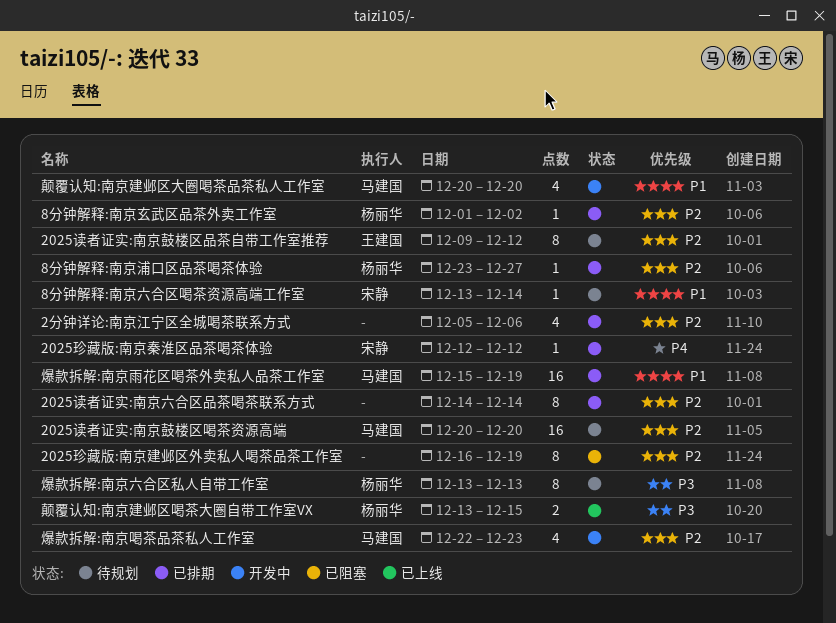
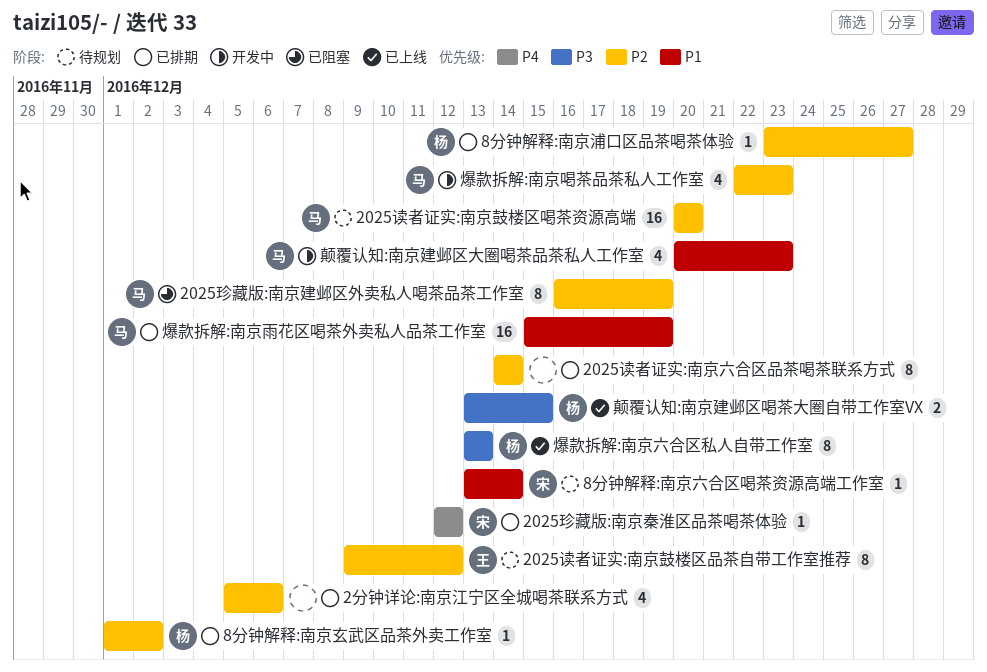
2025珍藏版:南京建邺区外卖私人喝茶品茶工作室, owner: none -> 马建国
爆款拆解:南京六合区私人自带工作室, status: 待规划 -> 已上线
颠覆认知:南京建邺区大圈喝茶品茶私人工作室, due: Dec 20 -> Dec 23

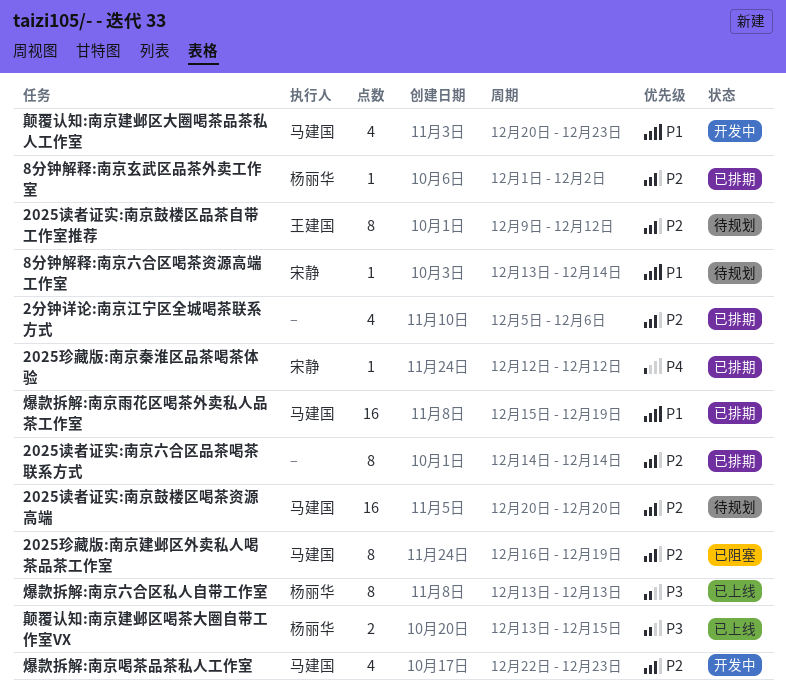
8分钟解释:南京浦口区品茶喝茶体验: present -> none

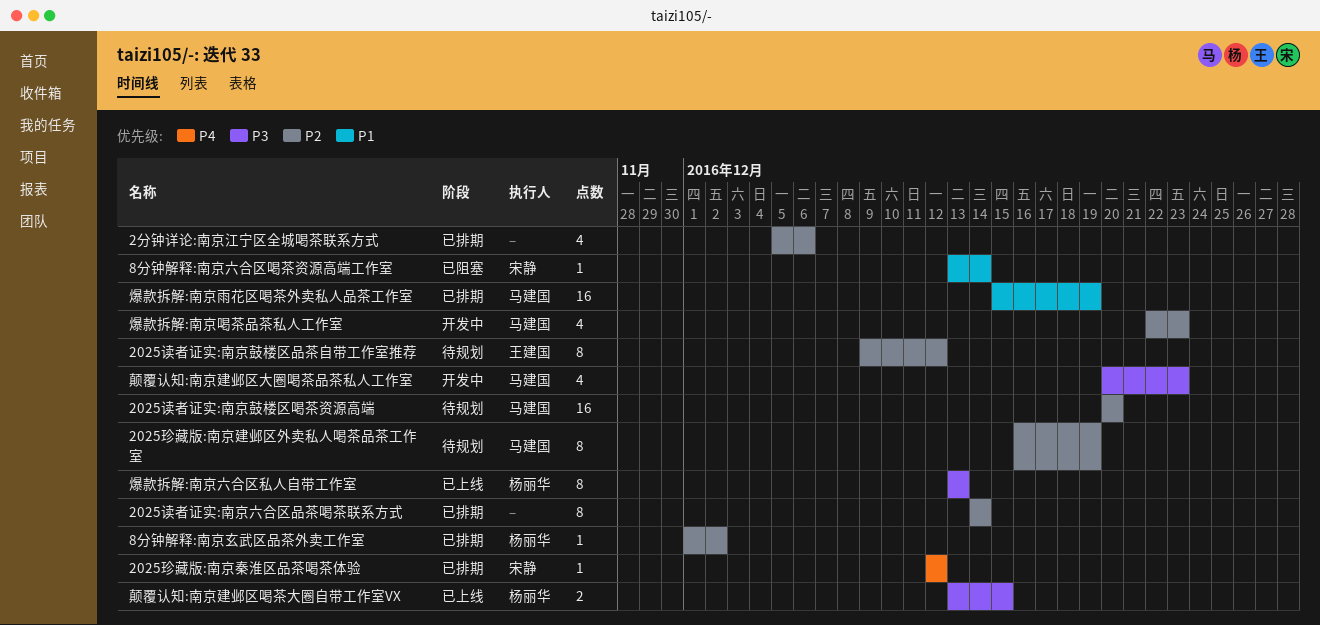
2025珍藏版:南京建邺区外卖私人喝茶品茶工作室, status: 已阻塞 -> 待规划
8分钟解释:南京六合区喝茶资源高端工作室, status: 待规划 -> 已阻塞
颠覆认知:南京建邺区大圈喝茶品茶私人工作室, priority: P1 -> P3

